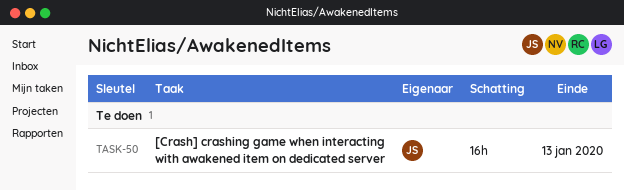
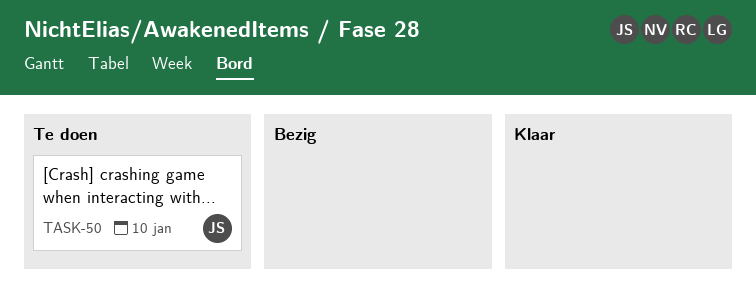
TASK-50, due: Jan 13 -> Jan 10

